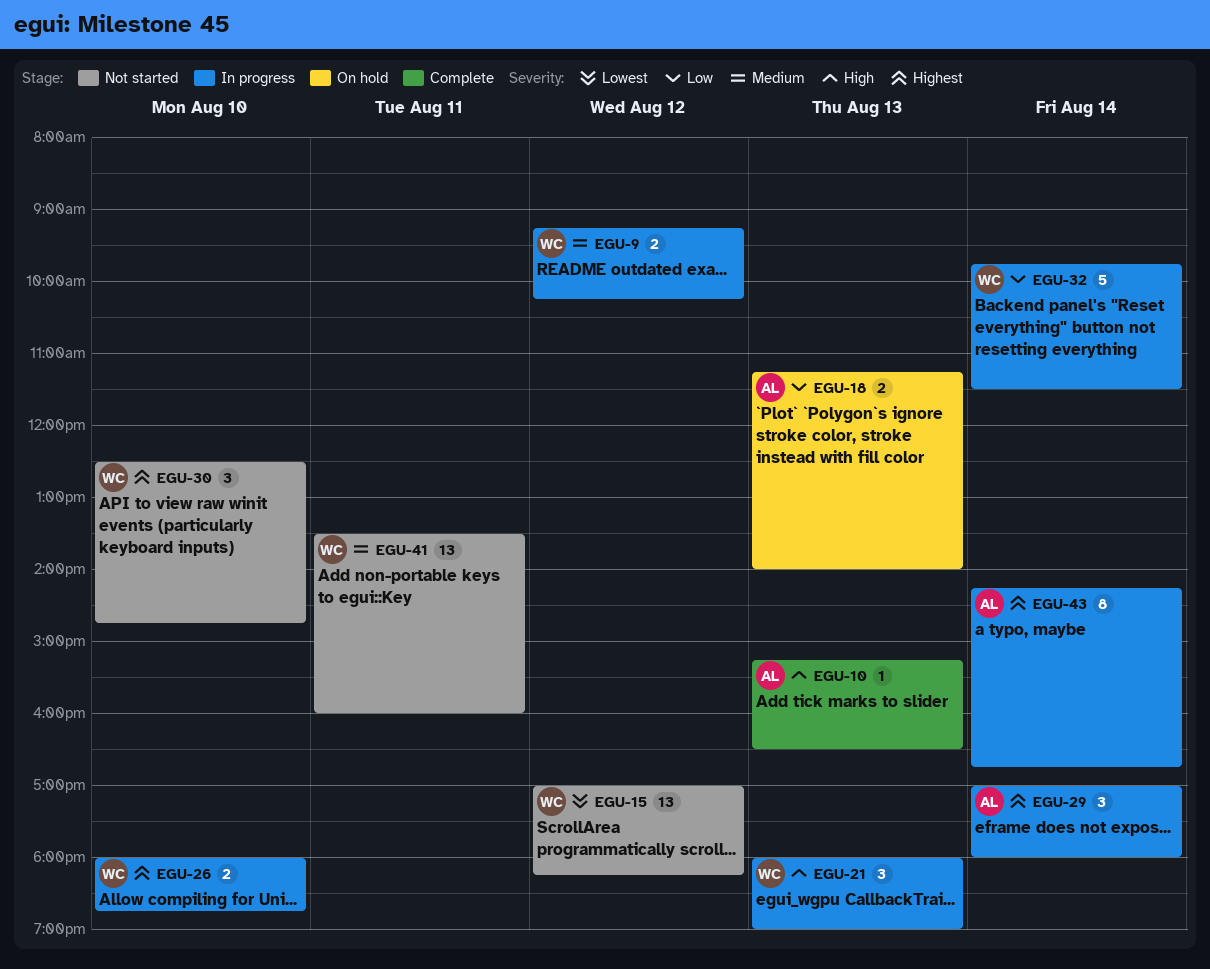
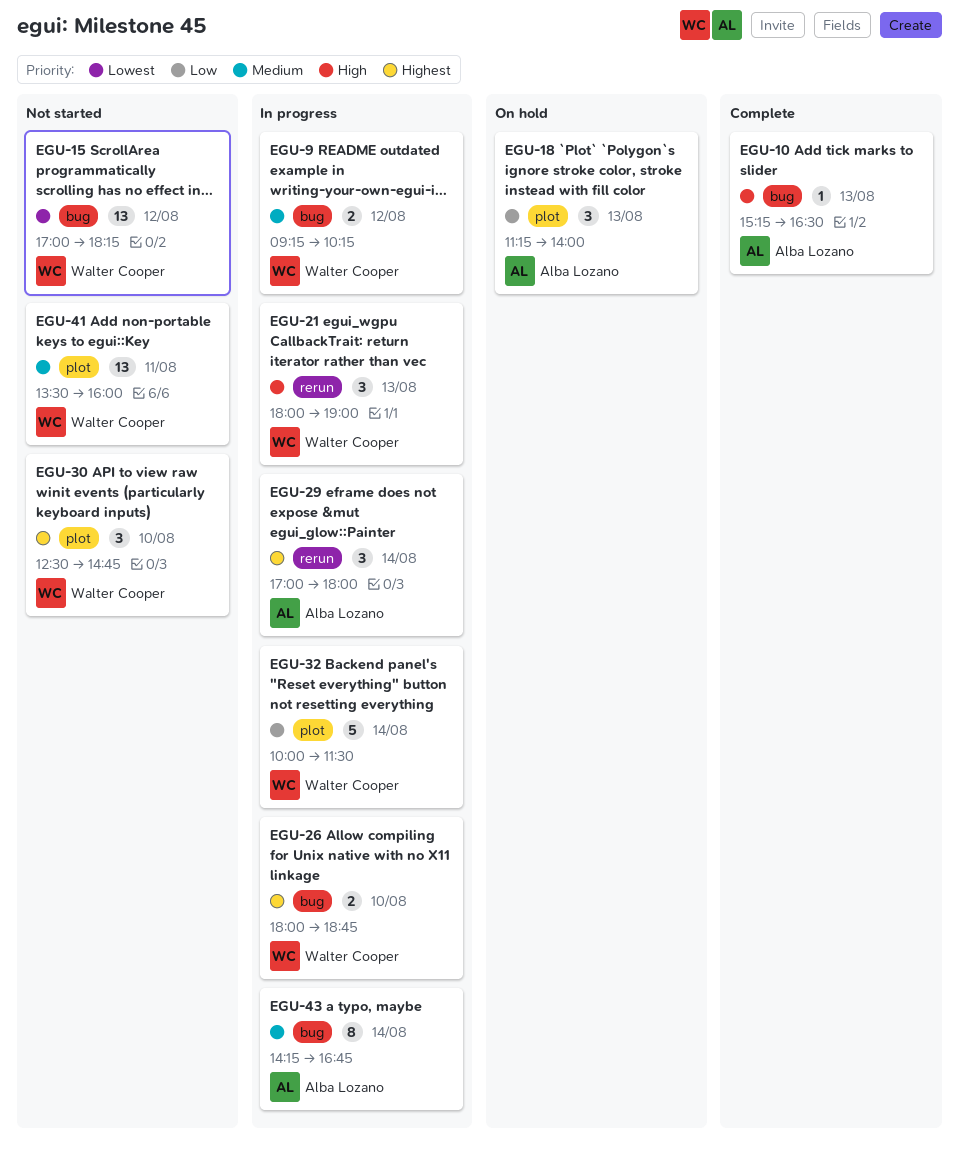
EGU-18, estimate: 2 -> 3
EGU-32, begins: 09:45 -> 10:00
EGU-43, priority: Highest -> Medium

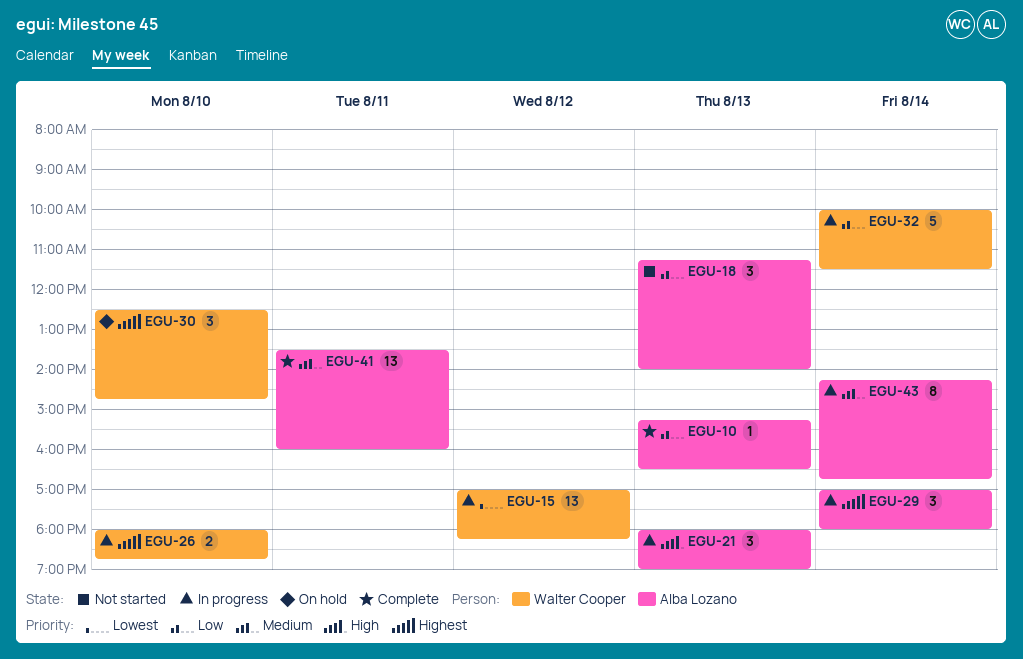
EGU-9: present -> none
EGU-10, priority: High -> Low
EGU-15, status: Not started -> In progress
EGU-18, status: On hold -> Not started
EGU-21, owner: Walter Cooper -> Alba Lozano
EGU-30, status: Not started -> On hold
EGU-41, status: Not started -> Complete
EGU-41, owner: Walter Cooper -> Alba Lozano

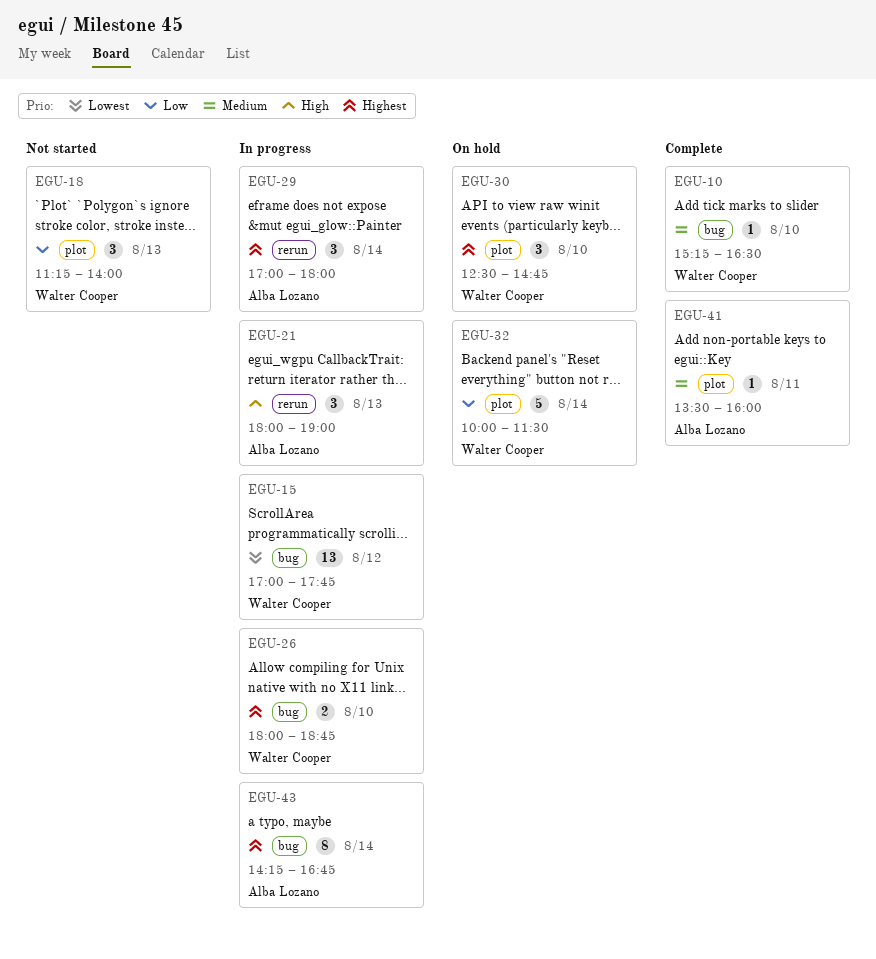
EGU-10, owner: Alba Lozano -> Walter Cooper
EGU-10, priority: Low -> Medium
EGU-10, day: Aug 13 -> Aug 10
EGU-15, ends: 18:15 -> 17:45
EGU-18, owner: Alba Lozano -> Walter Cooper
EGU-32, status: In progress -> On hold
EGU-41, estimate: 13 -> 1
EGU-43, priority: Medium -> Highest

